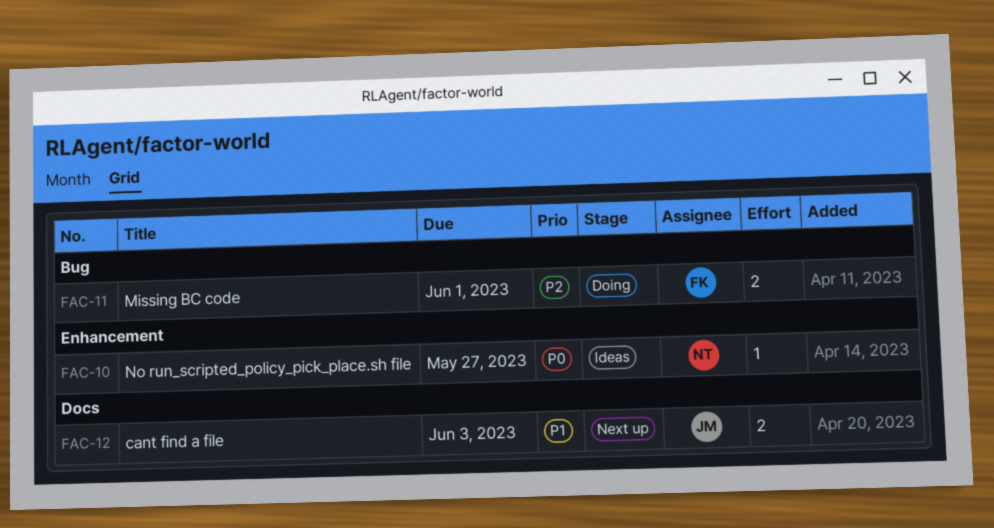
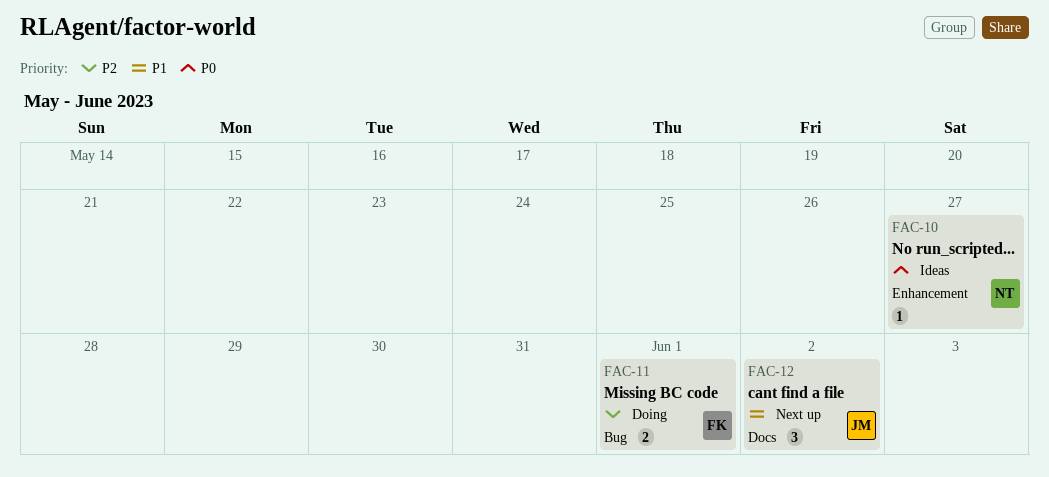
FAC-12, estimate: 2 -> 3
FAC-12, due: Jun 3 -> Jun 2

